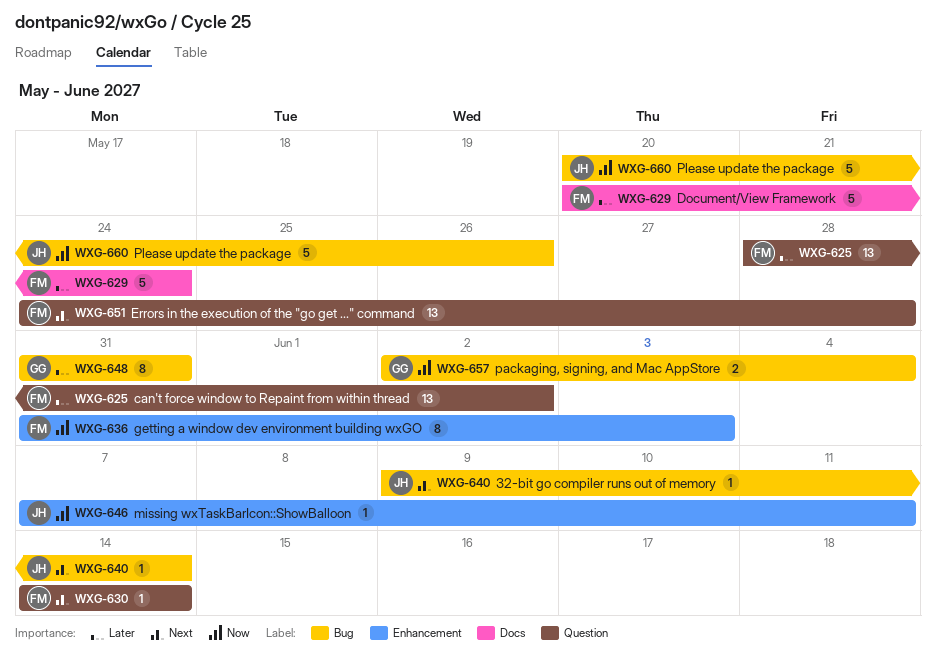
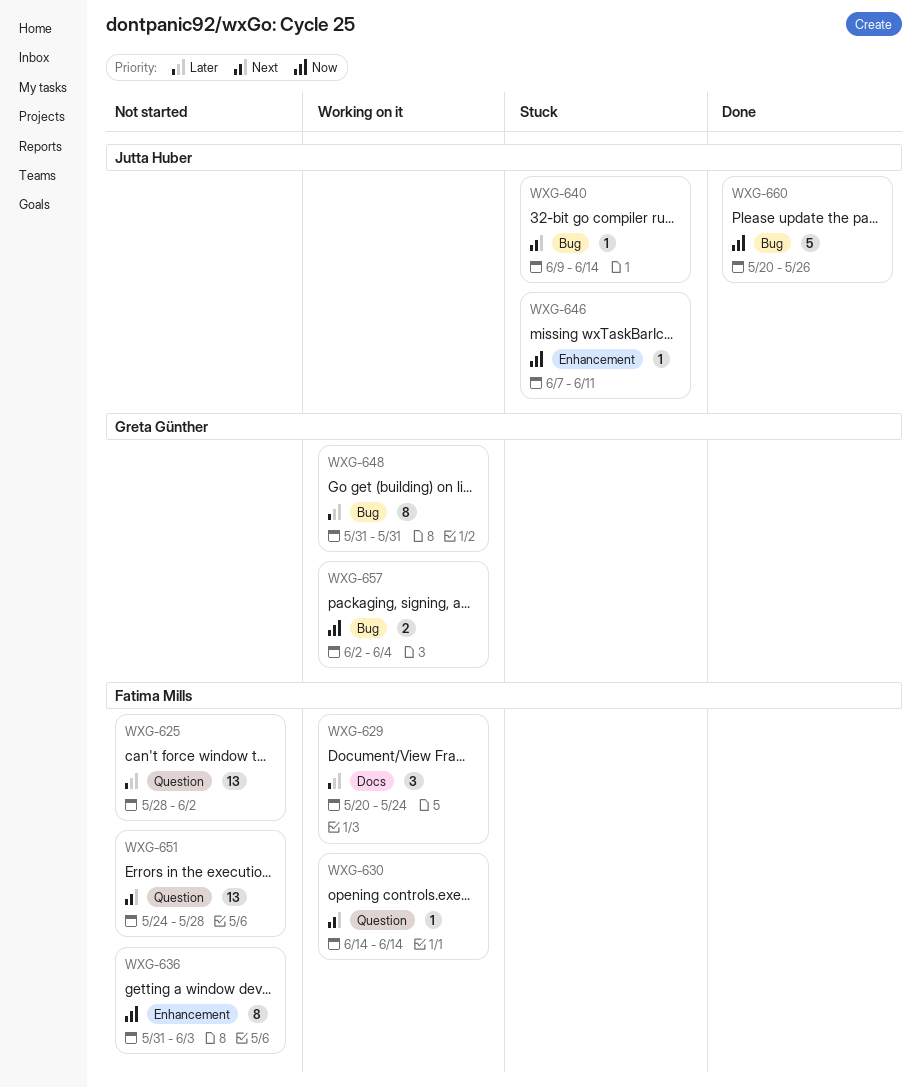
WXG-629, estimate: 5 -> 3

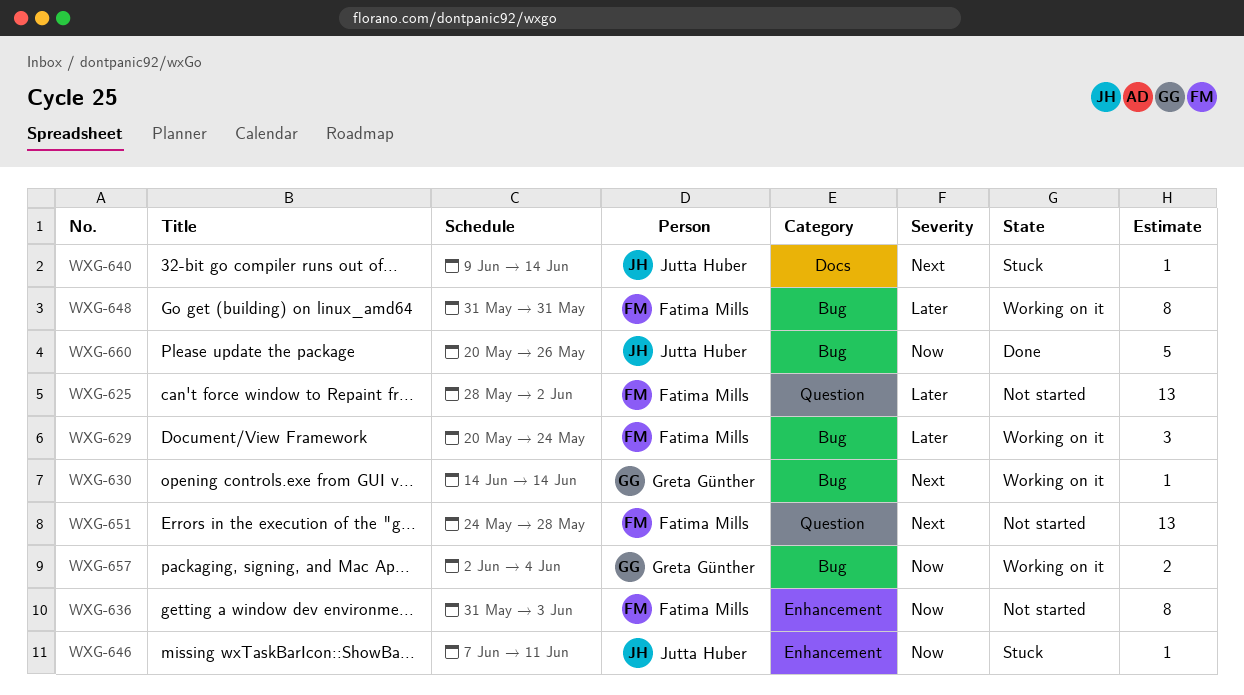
WXG-629, label: Docs -> Bug
WXG-630, owner: Fatima Mills -> Greta Günther
WXG-630, label: Question -> Bug
WXG-640, label: Bug -> Docs
WXG-648, owner: Greta Günther -> Fatima Mills

